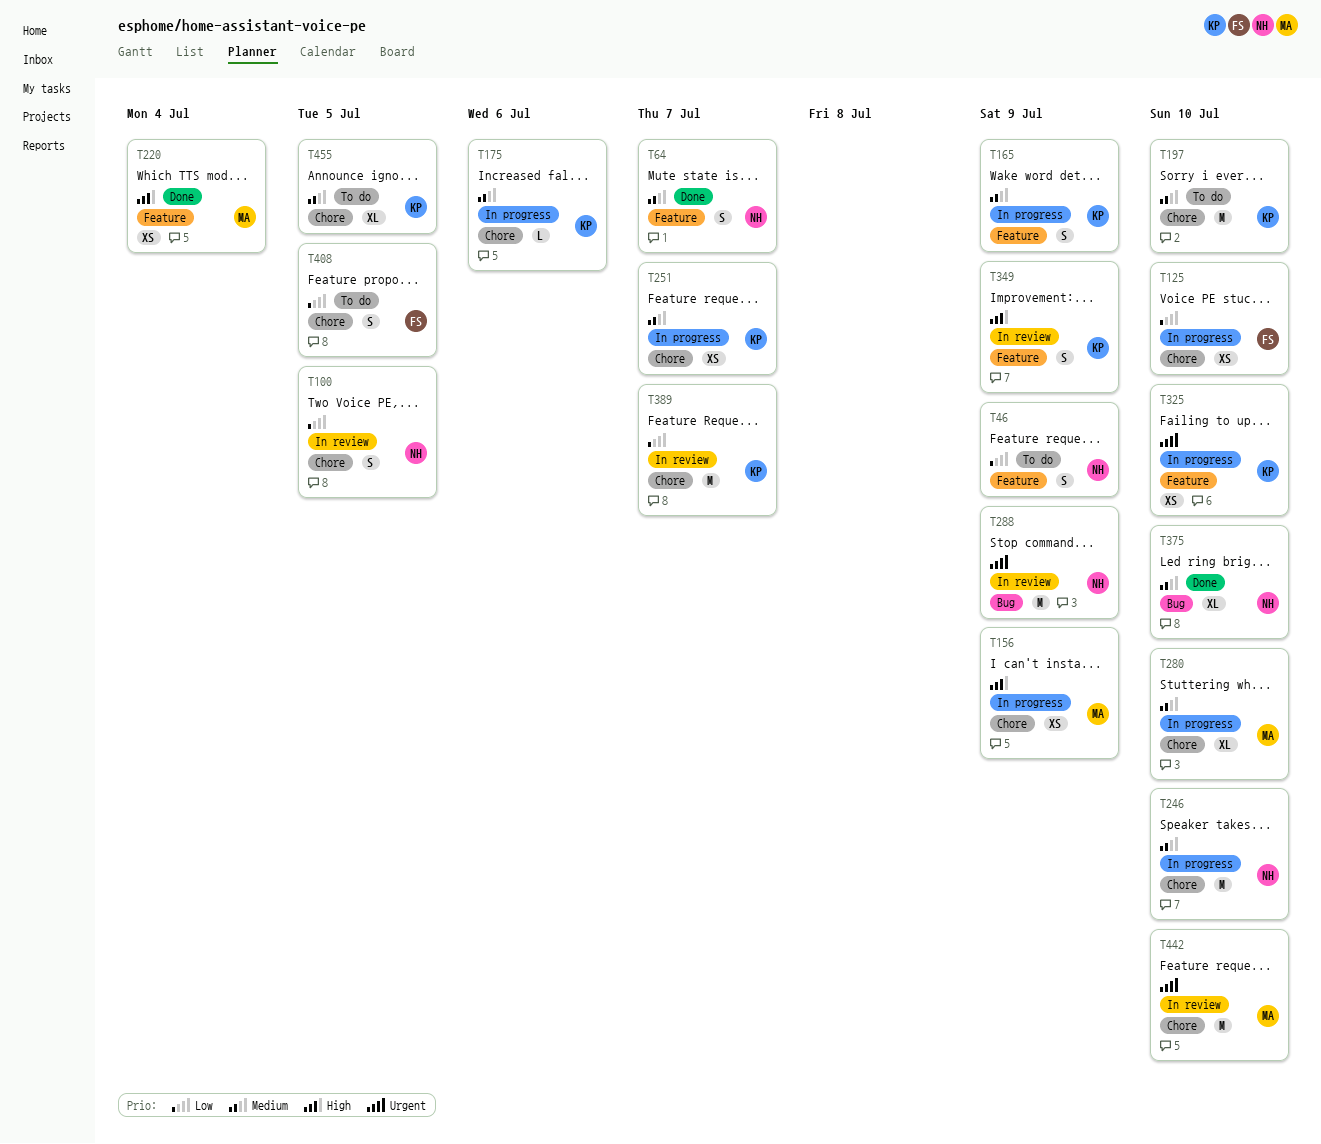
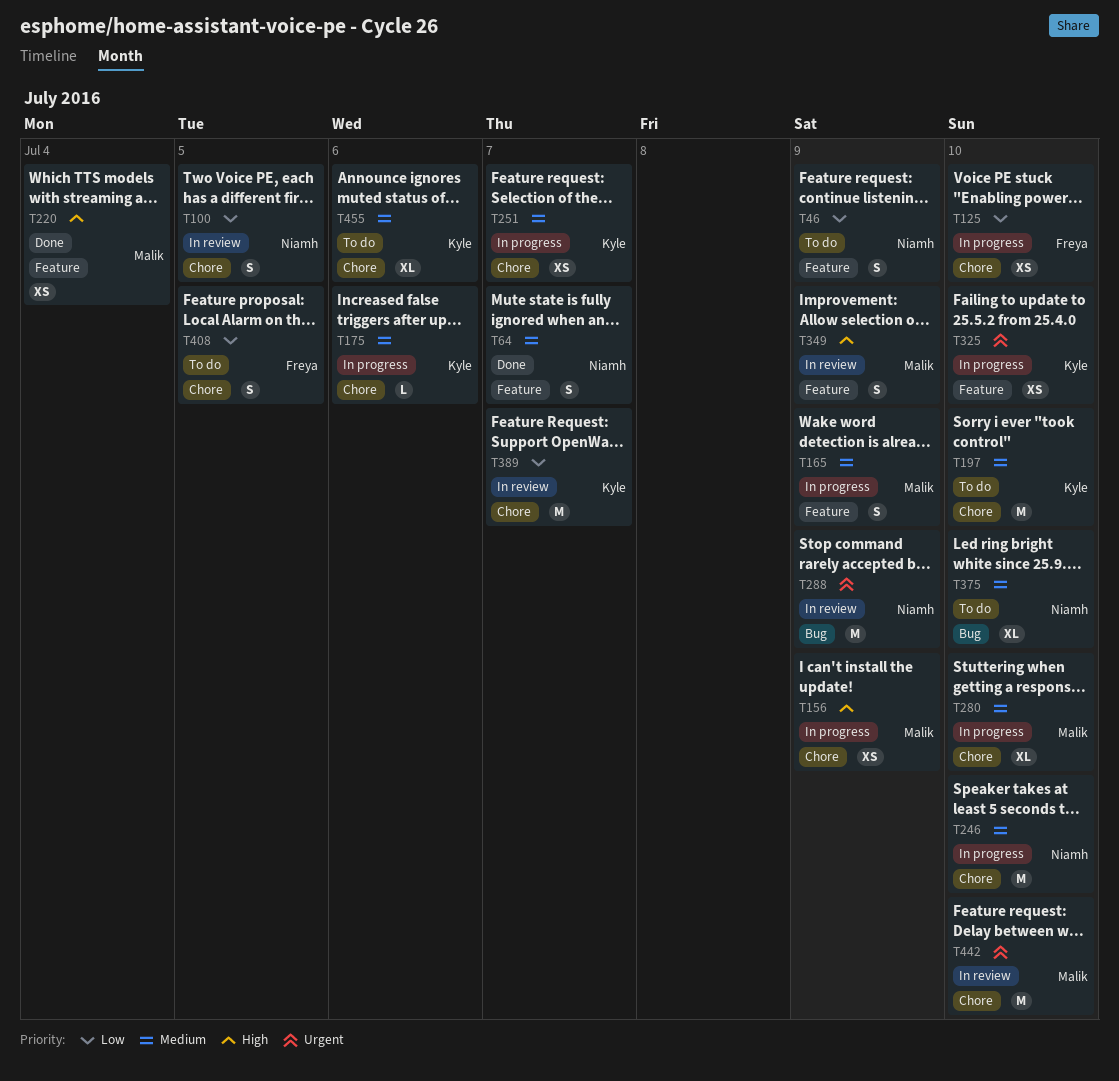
T165, owner: Kyle -> Malik
T349, owner: Kyle -> Malik
T375, status: Done -> To do
T455, due: Jul 5 -> Jul 6

